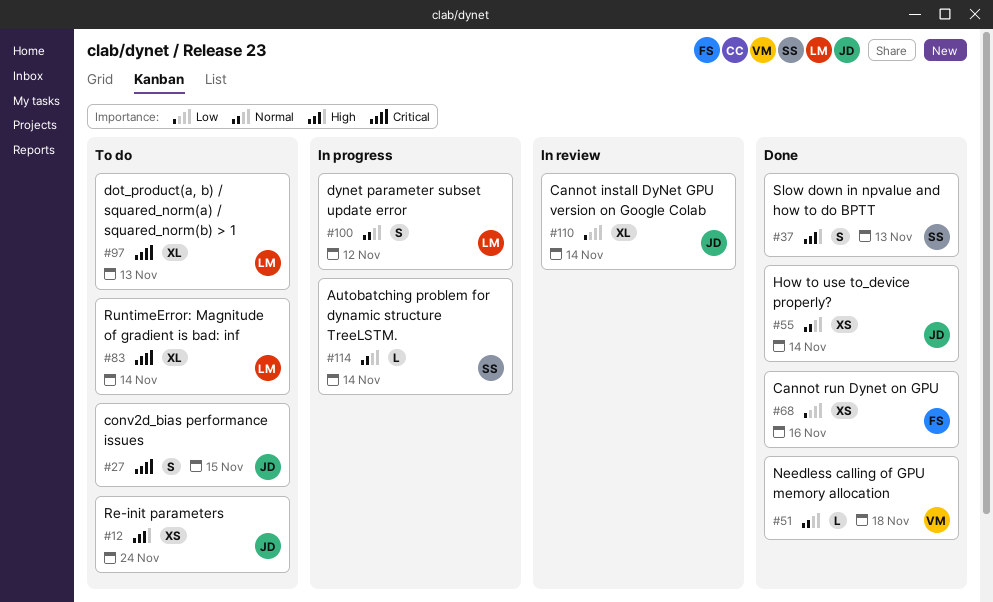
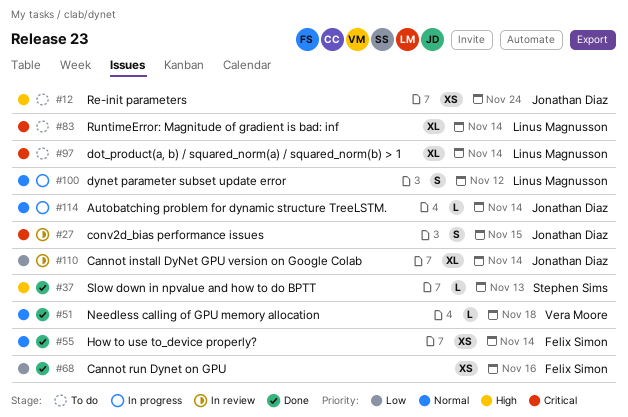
#27, status: To do -> In review
#37, estimate: S -> L
#55, owner: Jonathan Diaz -> Felix Simon
#97, due: Nov 13 -> Nov 14
#114, owner: Stephen Sims -> Jonathan Diaz

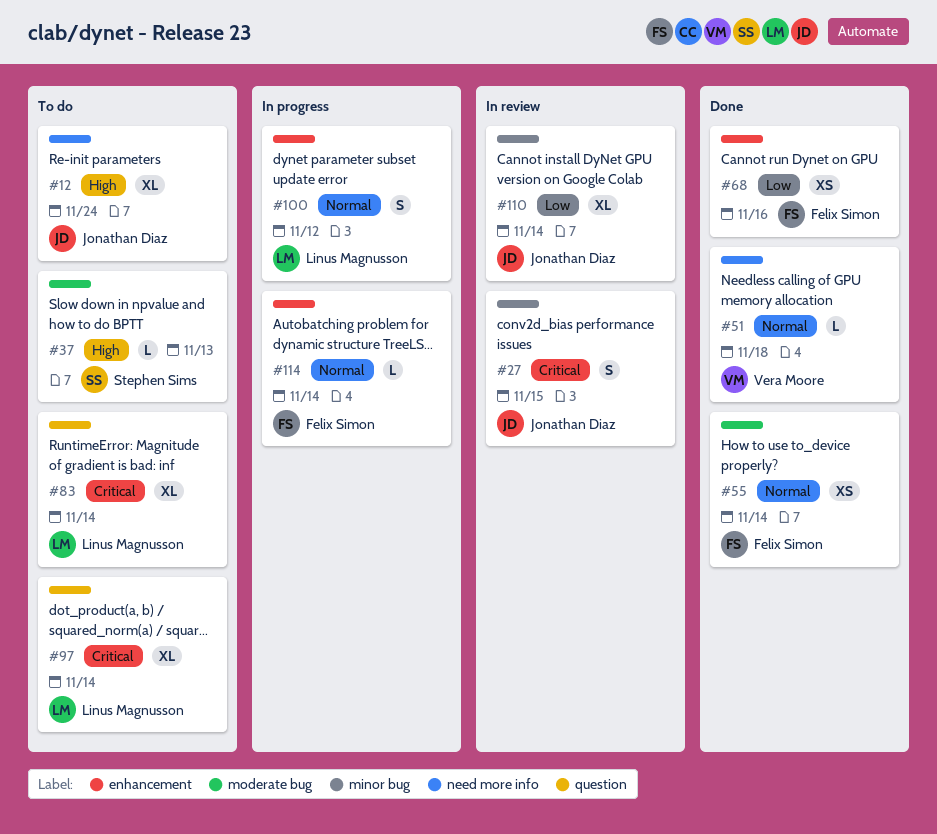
#12, estimate: XS -> XL
#37, status: Done -> To do
#114, owner: Jonathan Diaz -> Felix Simon

